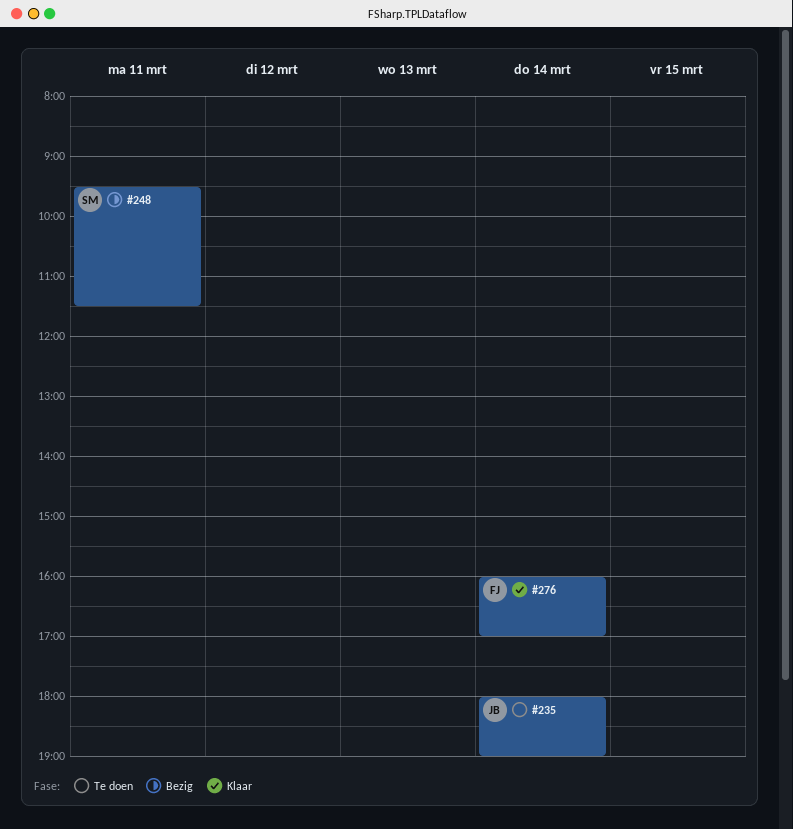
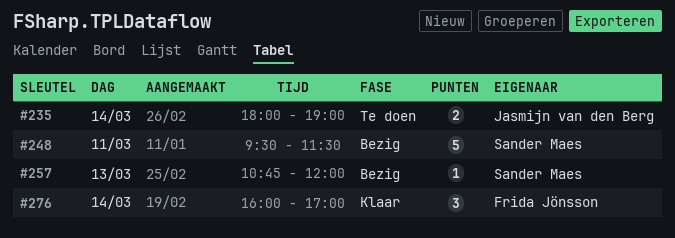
#257: none -> present

